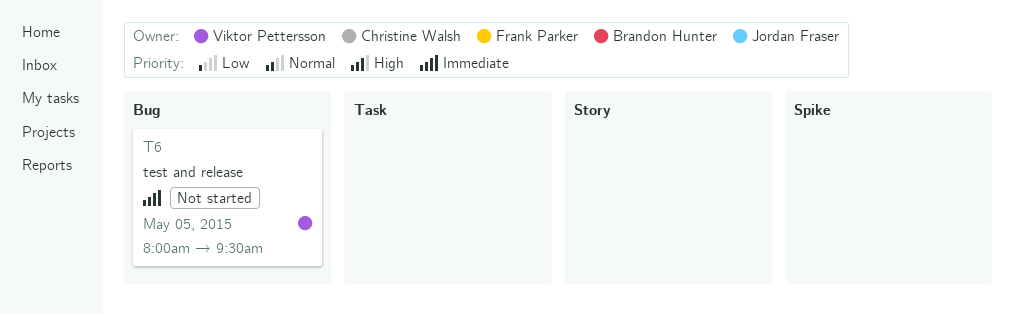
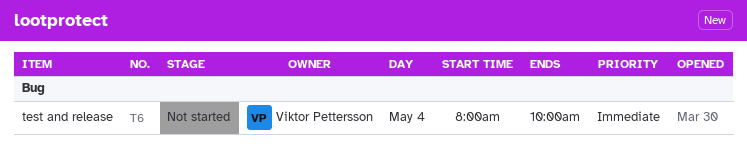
T6, day: May 5 -> May 4
T6, ends: 09:30 -> 10:00

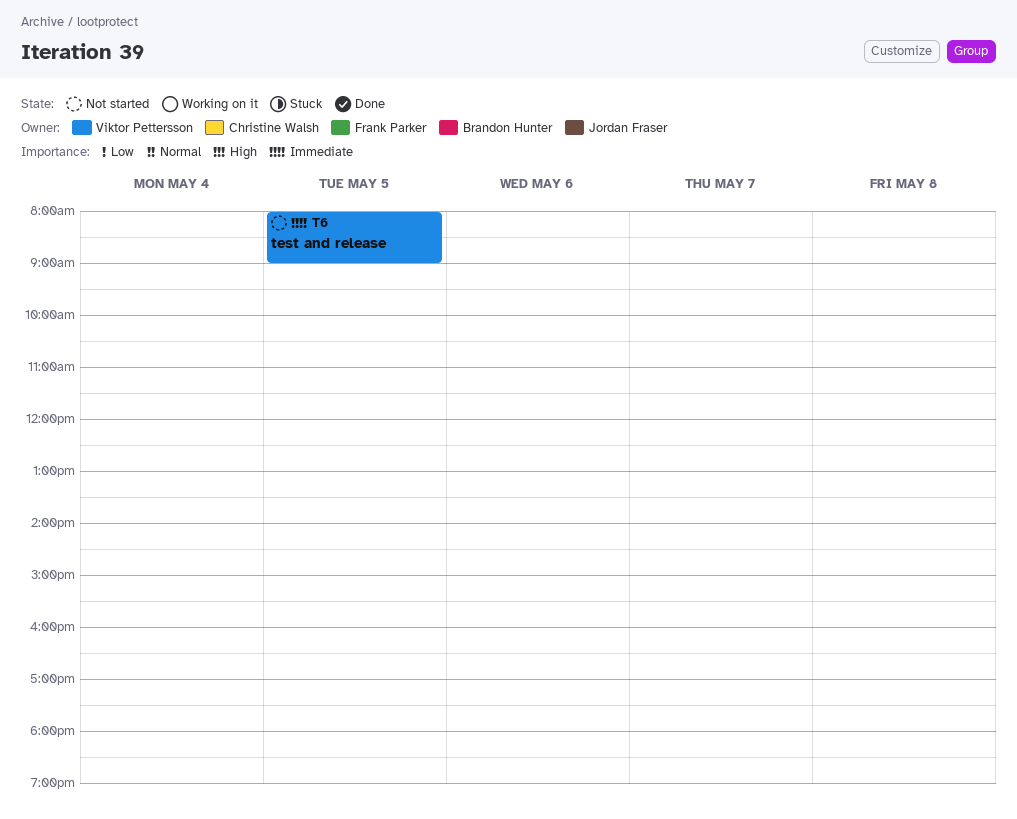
T6, day: May 4 -> May 5
T6, ends: 10:00 -> 09:00

